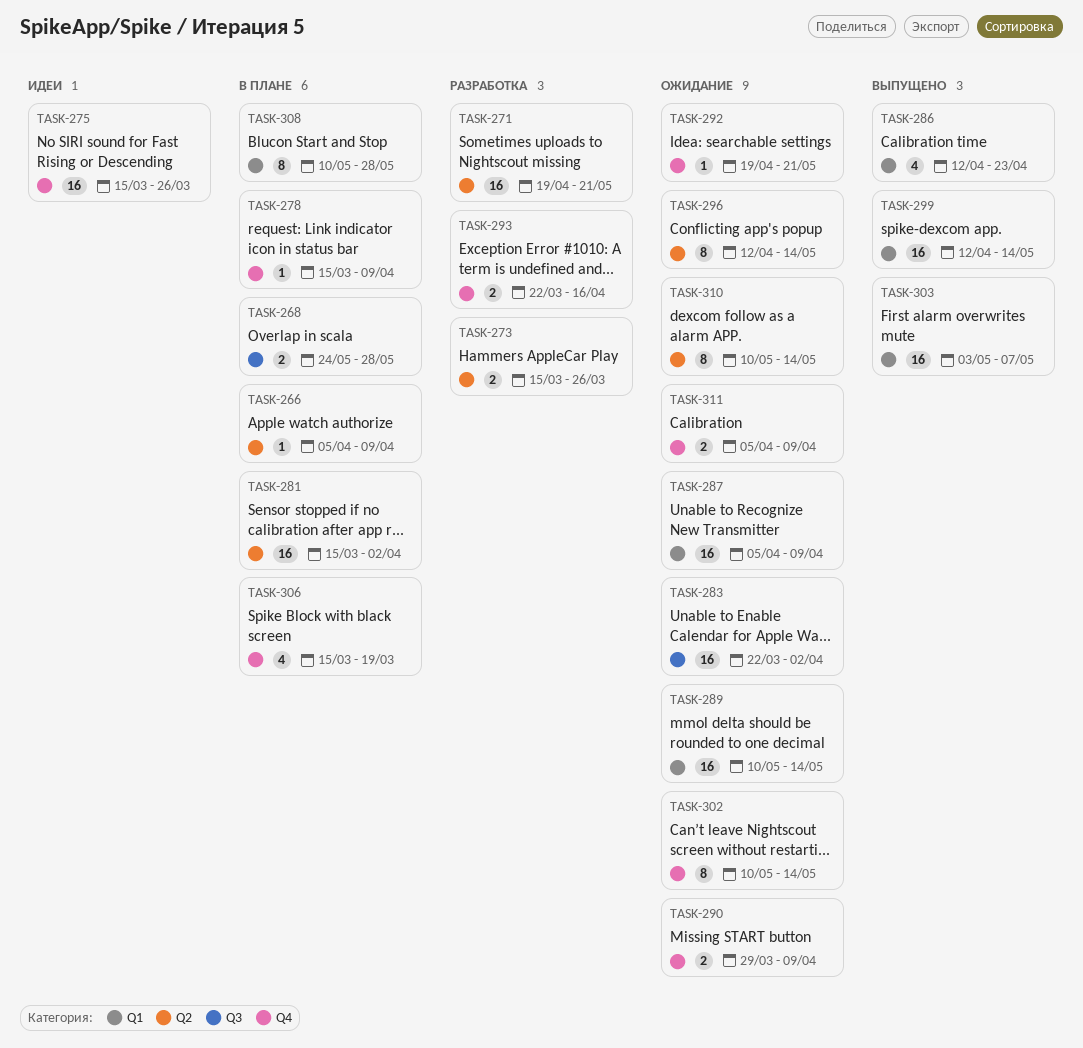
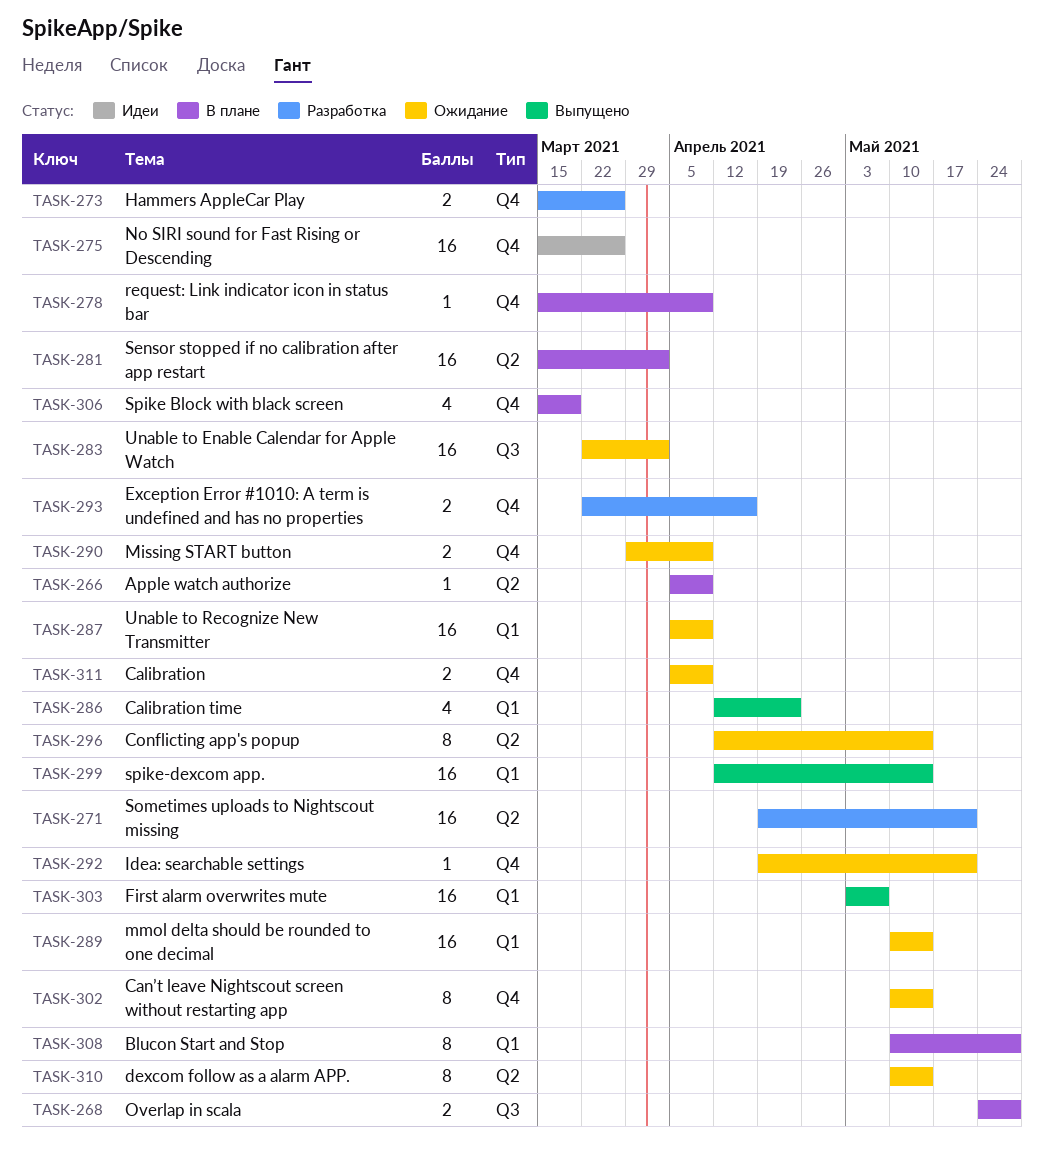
TASK-273, label: Q2 -> Q4

